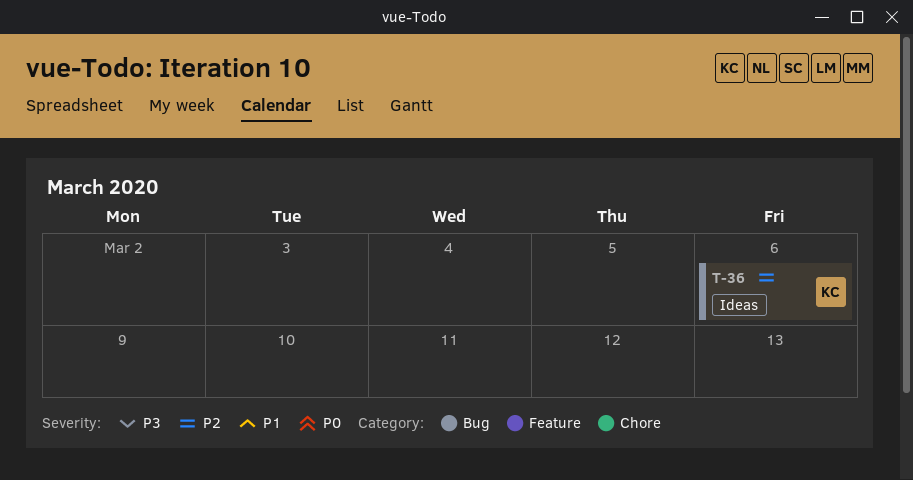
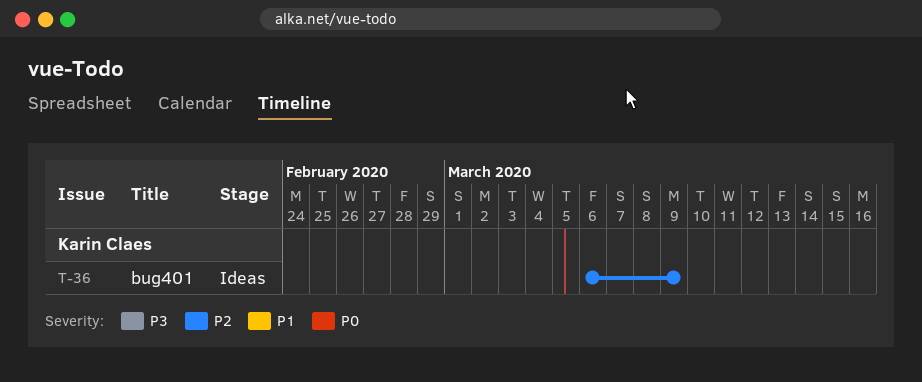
T-36, due: Mar 6 -> Mar 9

